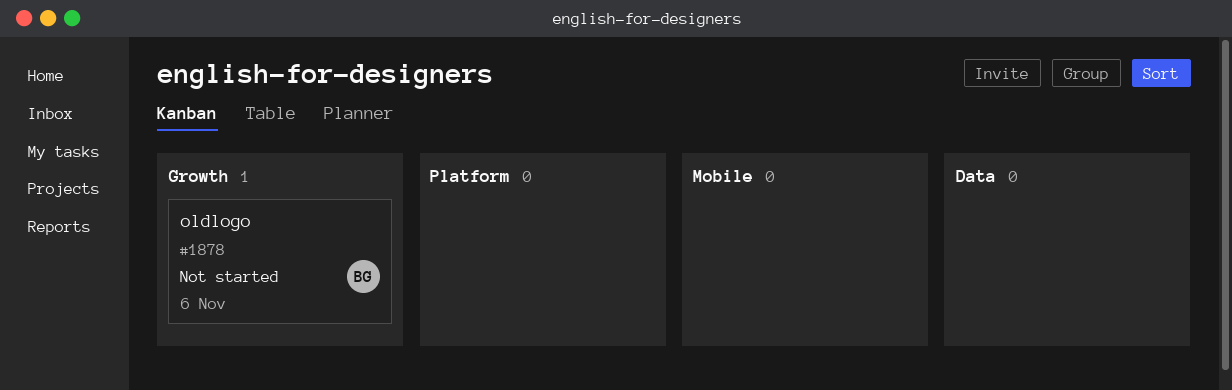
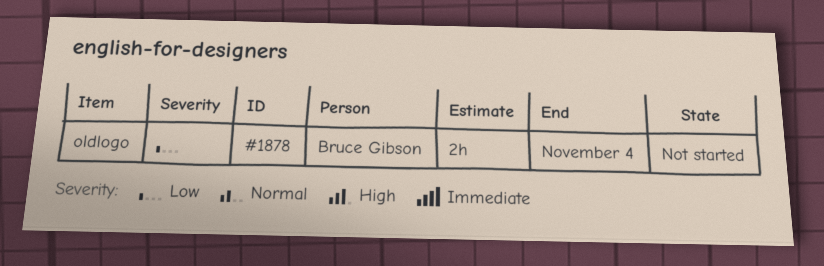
#1878, due: Nov 6 -> Nov 4

